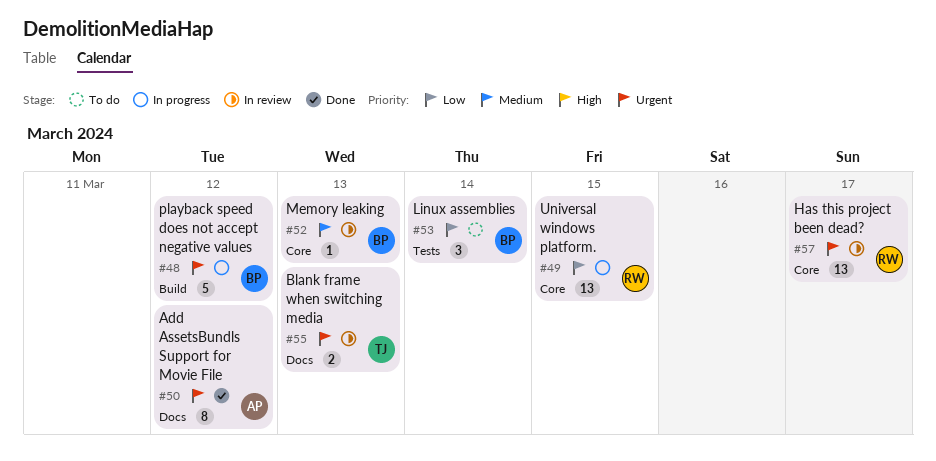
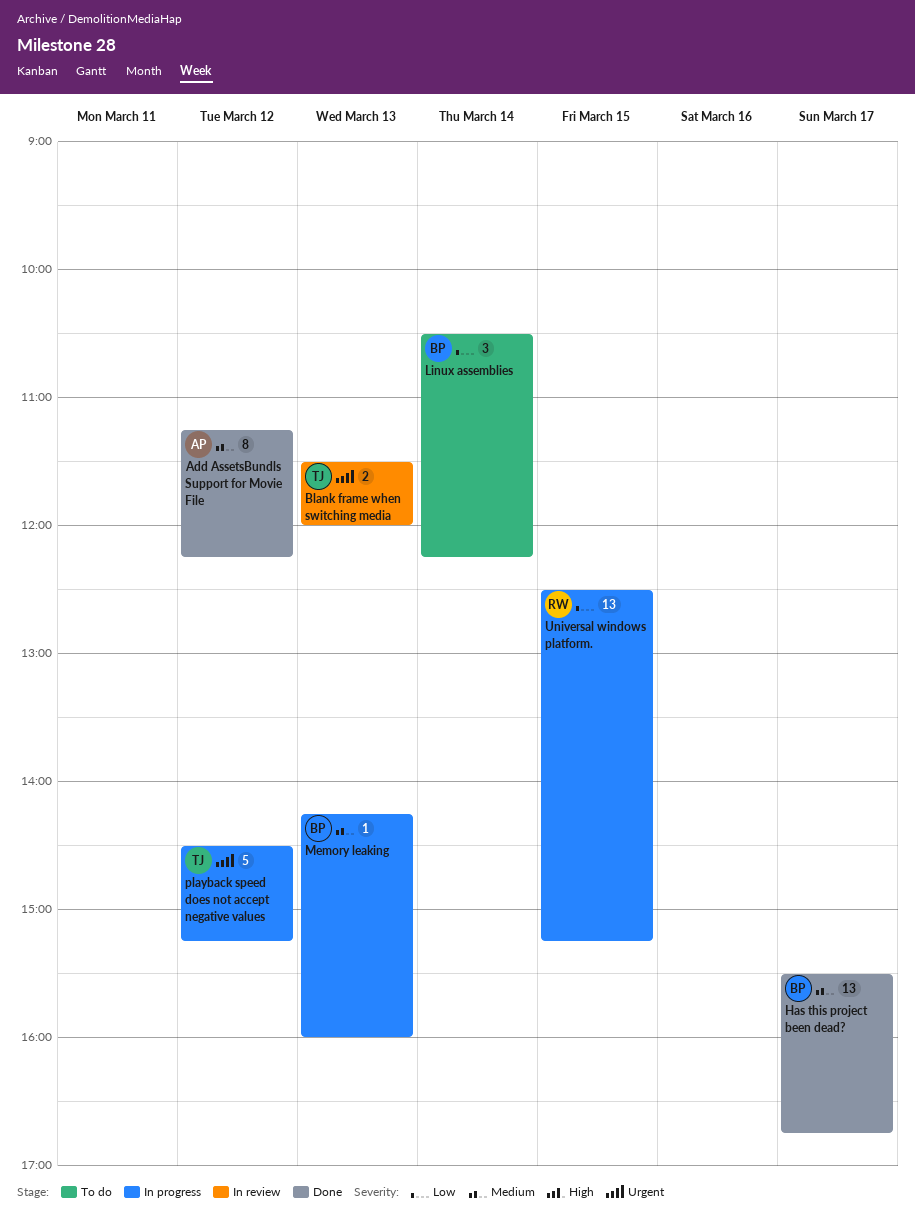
Add AssetsBundls Support for Movie File, priority: Urgent -> Medium
Has this project been dead?, status: In review -> Done
Has this project been dead?, owner: RW -> BP
Has this project been dead?, priority: Urgent -> Medium
Memory leaking, status: In review -> In progress
playback speed does not accept negative values, owner: BP -> TJ

